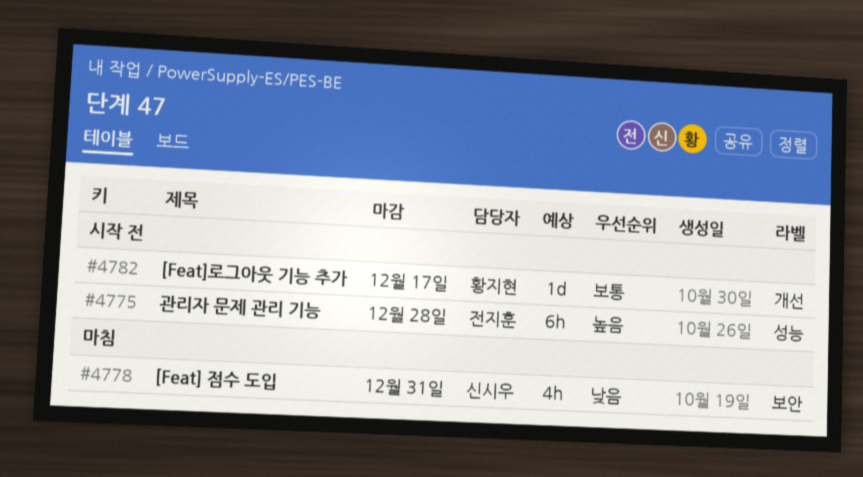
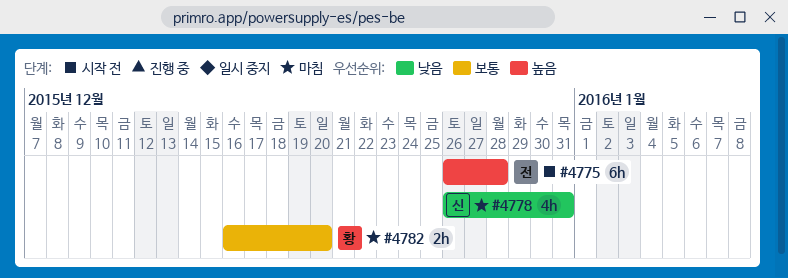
#4782, status: 시작 전 -> 마침
#4782, estimate: 1d -> 2h
#4782, due: Dec 17 -> Dec 20

